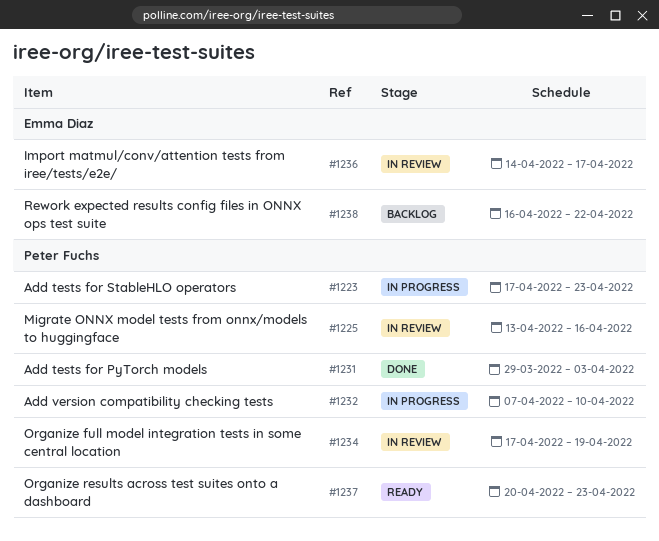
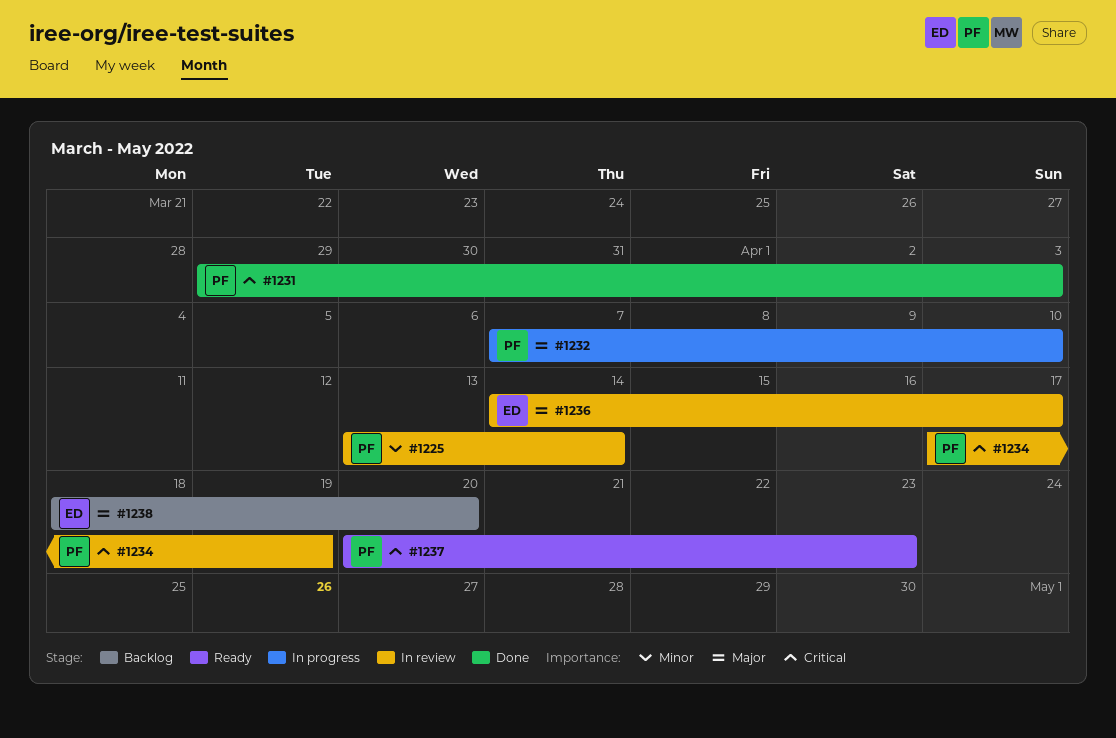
#1223: present -> none
#1225, due: Apr 16 -> Apr 14
#1238, start: Apr 16 -> Apr 18
#1238, due: Apr 22 -> Apr 20

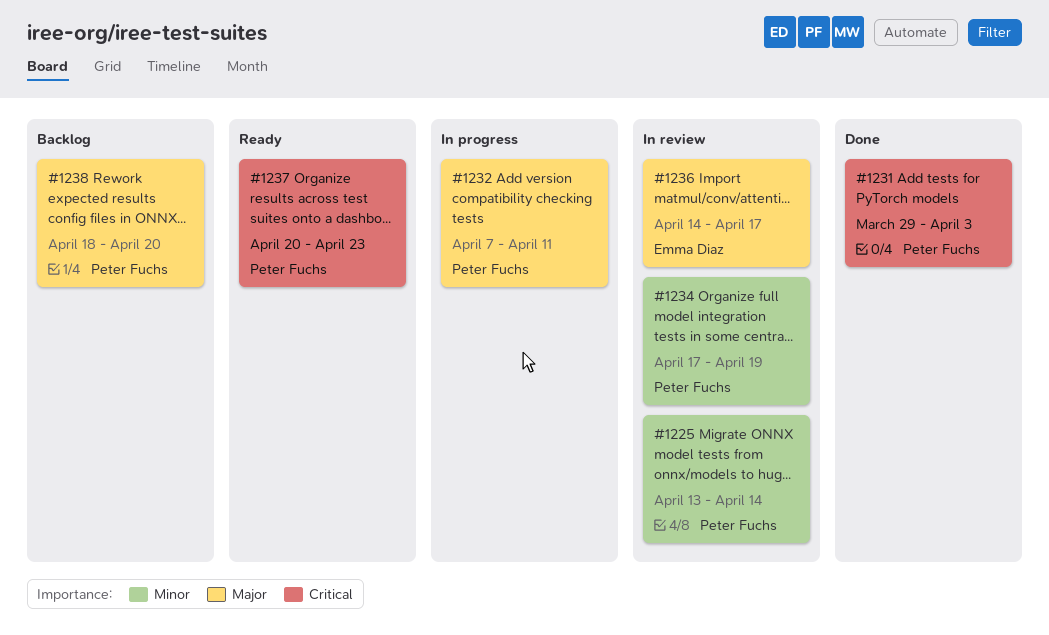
#1232, due: Apr 10 -> Apr 11
#1234, priority: Critical -> Minor
#1238, owner: Emma Diaz -> Peter Fuchs

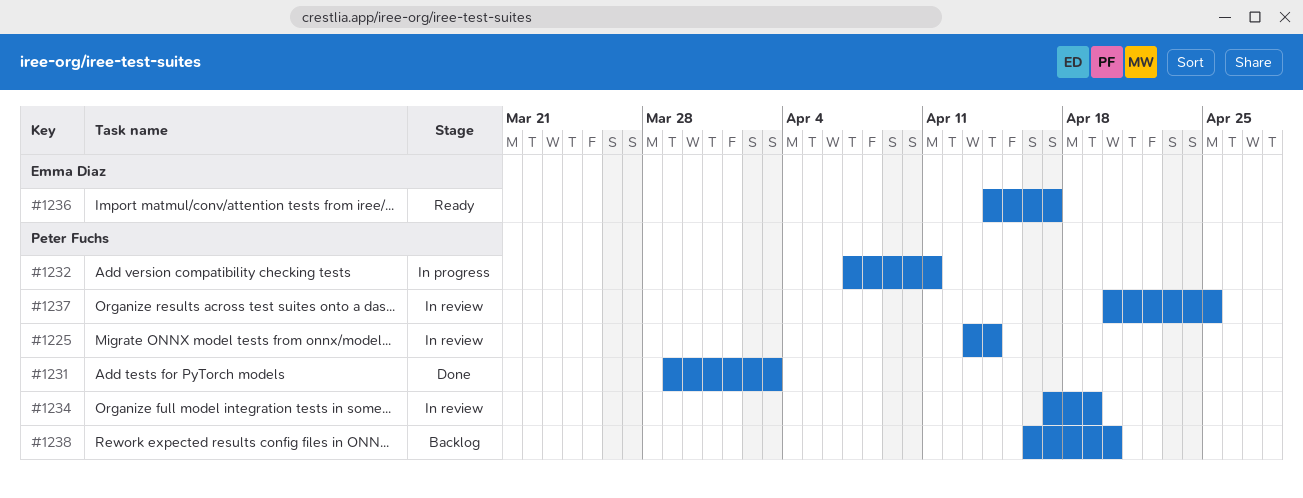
#1236, status: In review -> Ready
#1237, status: Ready -> In review
#1237, due: Apr 23 -> Apr 25
#1238, start: Apr 18 -> Apr 16

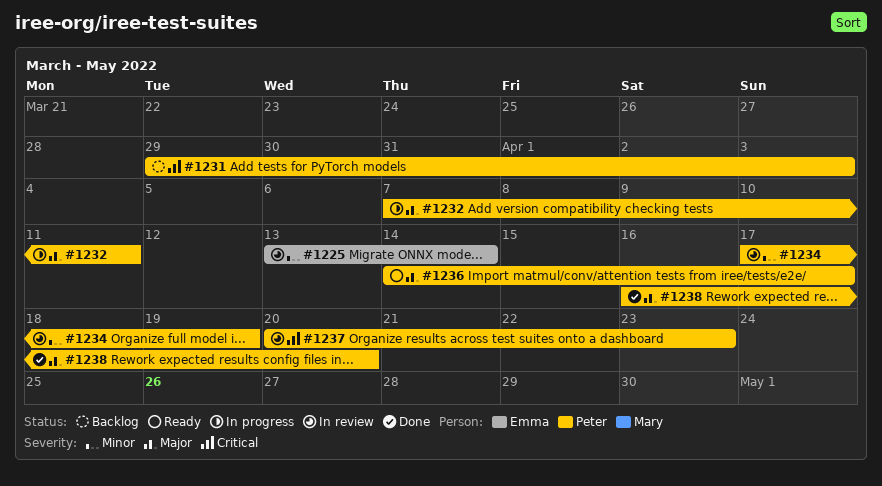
#1225, owner: Peter Fuchs -> Emma Diaz
#1231, status: Done -> Backlog
#1236, owner: Emma Diaz -> Peter Fuchs
#1237, due: Apr 25 -> Apr 23
#1238, status: Backlog -> Done

